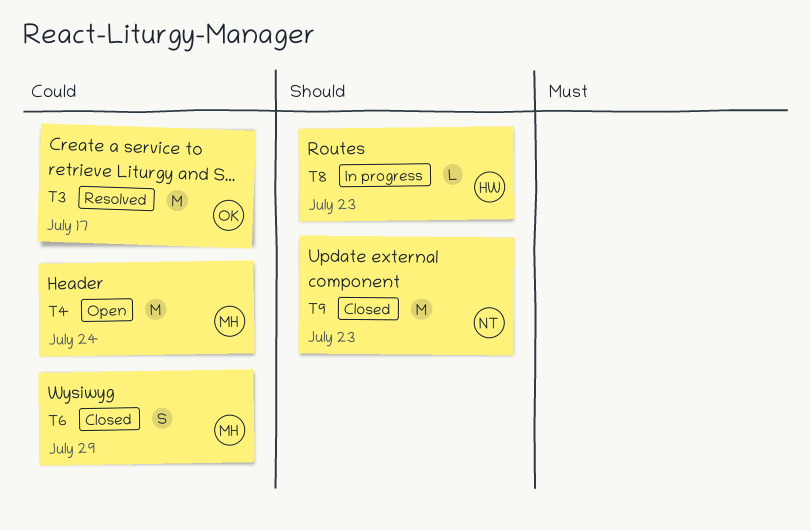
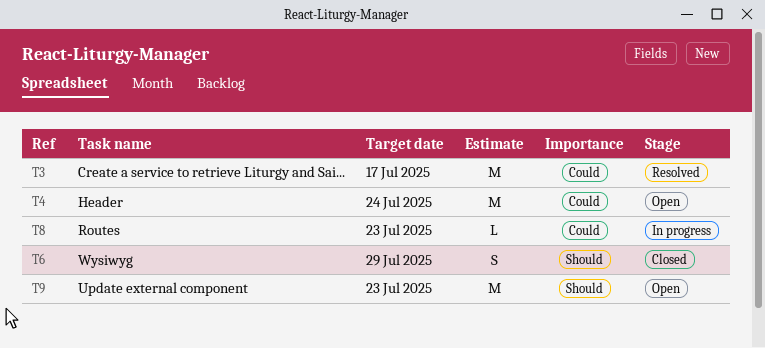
T6, priority: Could -> Should
T8, priority: Should -> Could
T9, status: Closed -> Open

